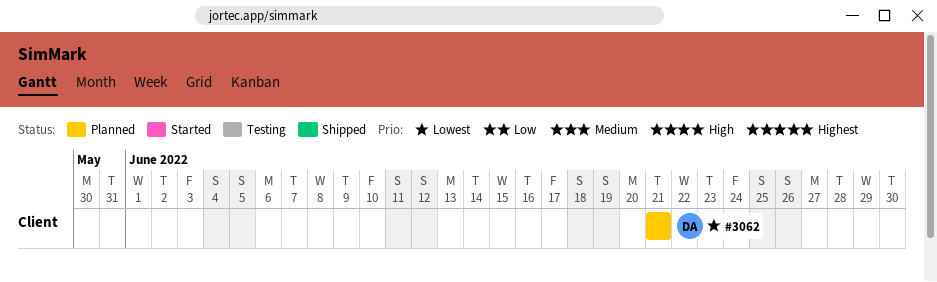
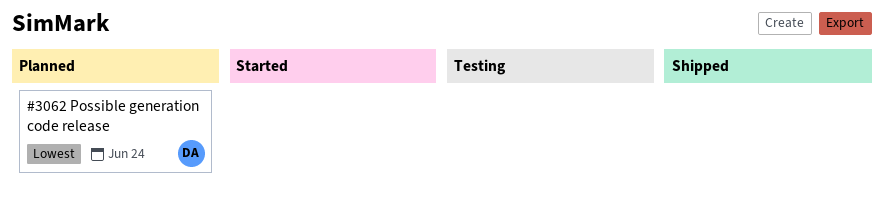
#3062, due: Jun 21 -> Jun 24

